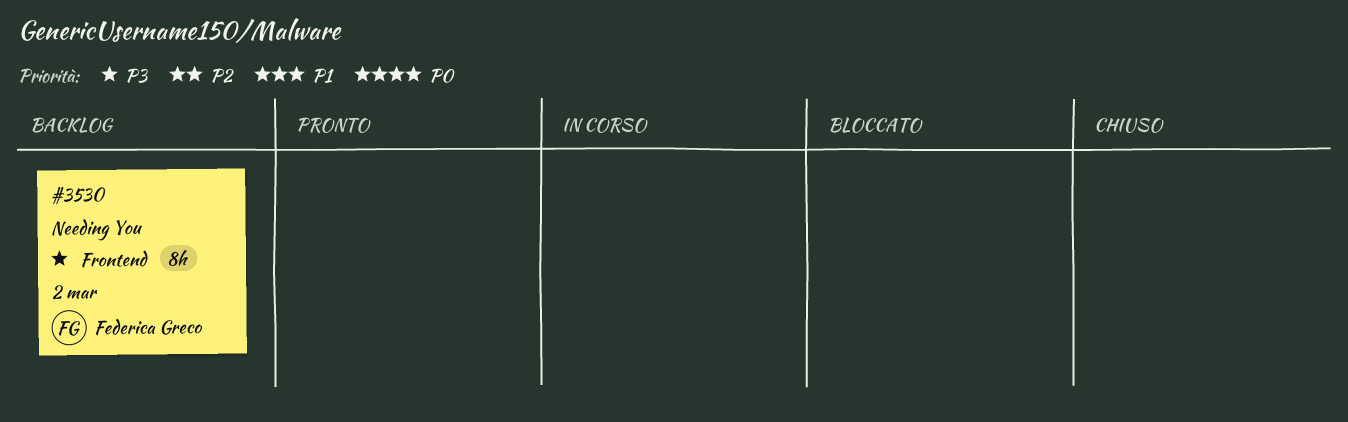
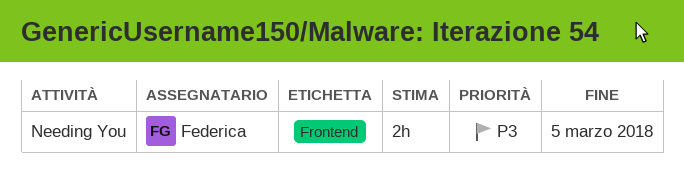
Needing You, estimate: 8h -> 2h
Needing You, due: Mar 2 -> Mar 5

